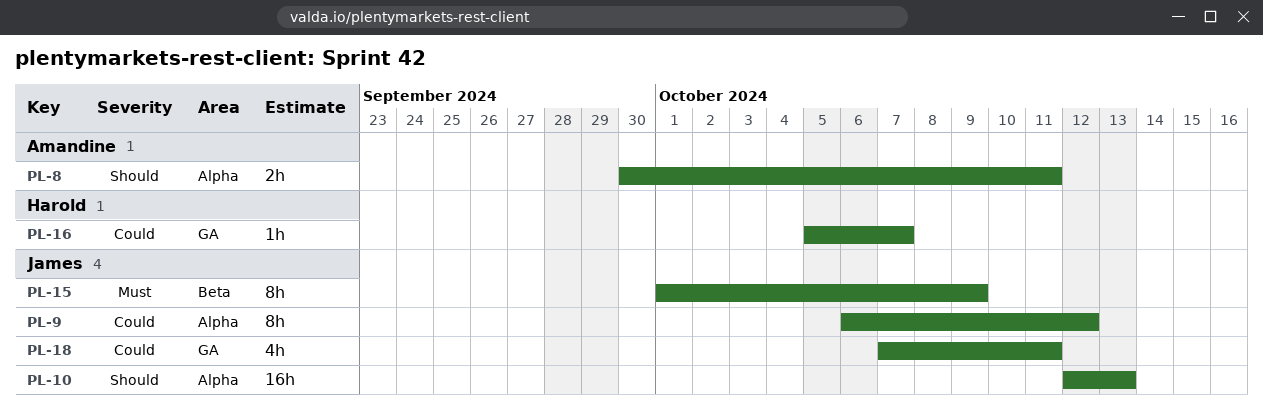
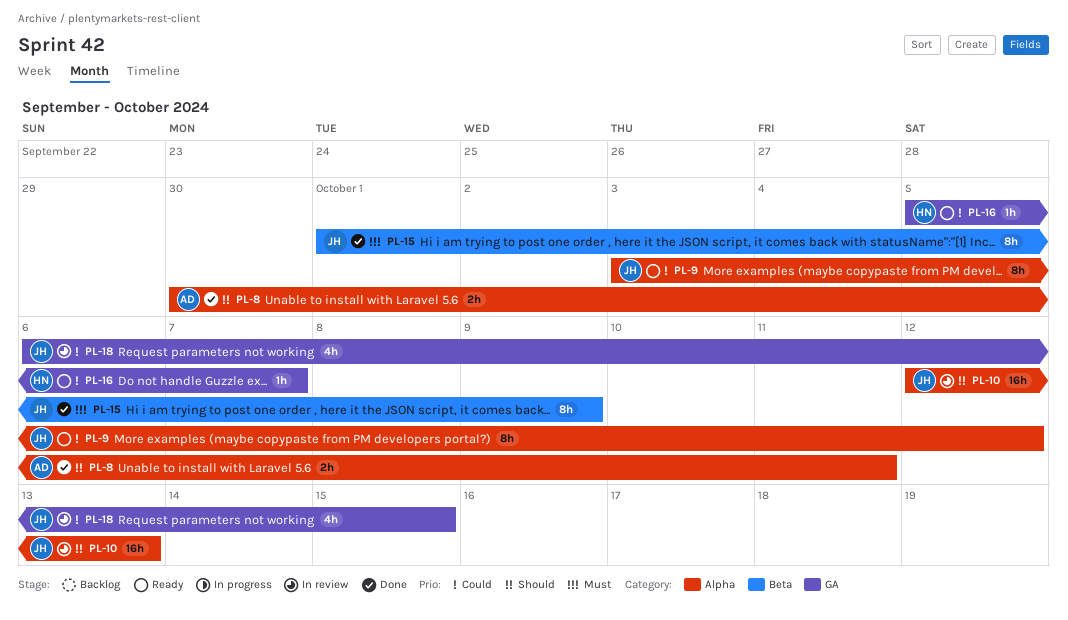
PL-9, start: Oct 6 -> Oct 3
PL-18, start: Oct 7 -> Oct 6
PL-18, due: Oct 11 -> Oct 15

